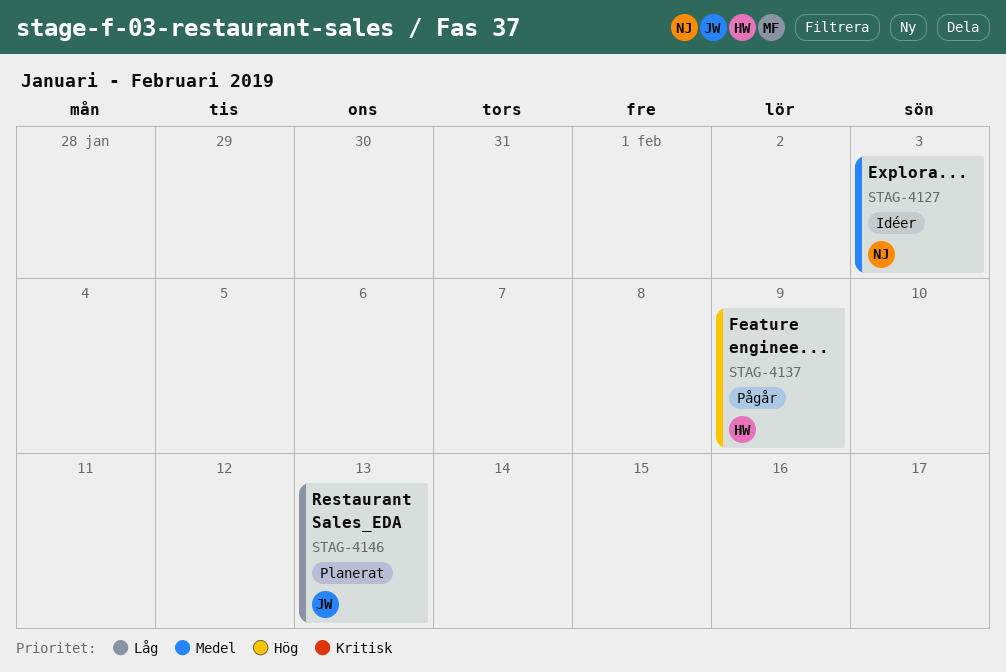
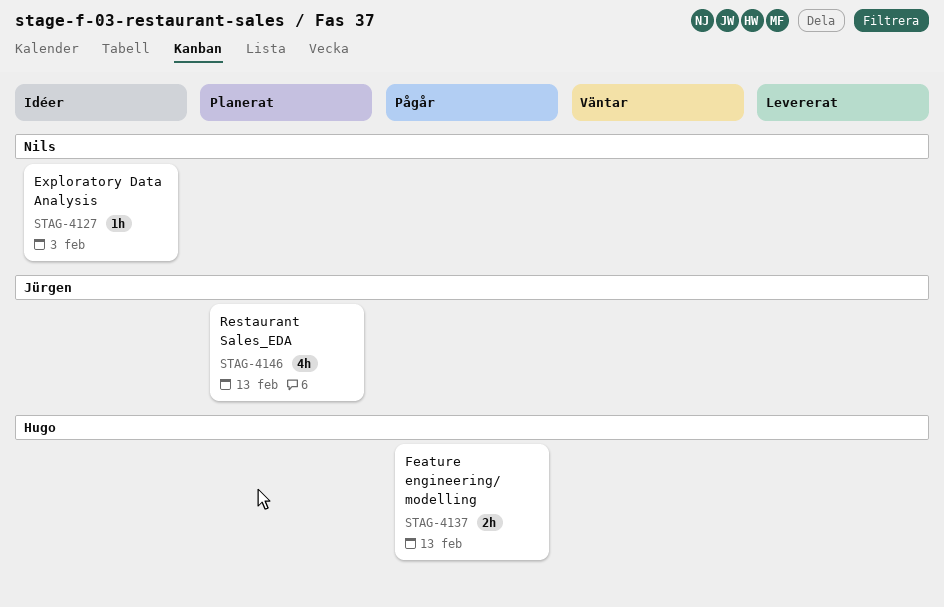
STAG-4137, due: Feb 9 -> Feb 13

